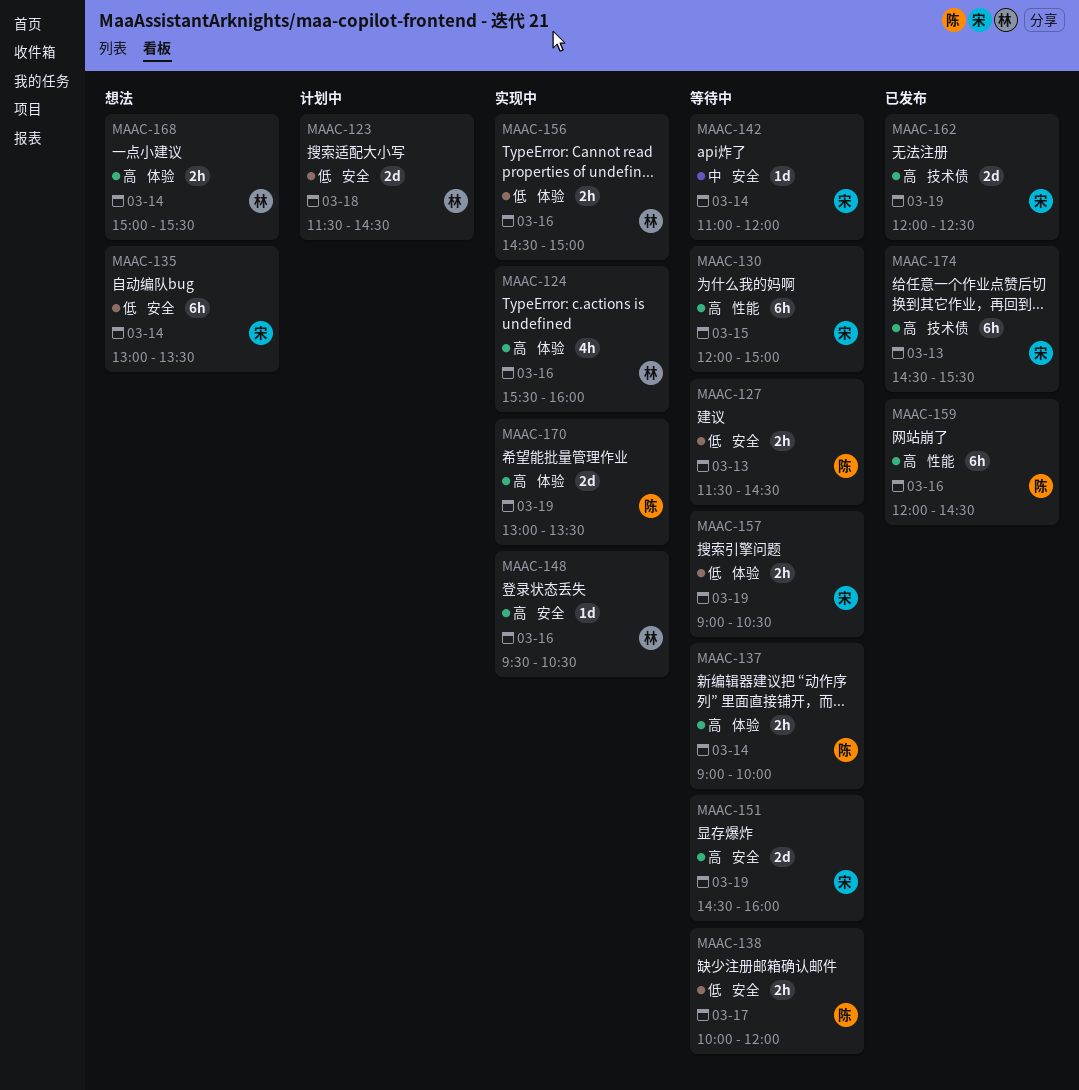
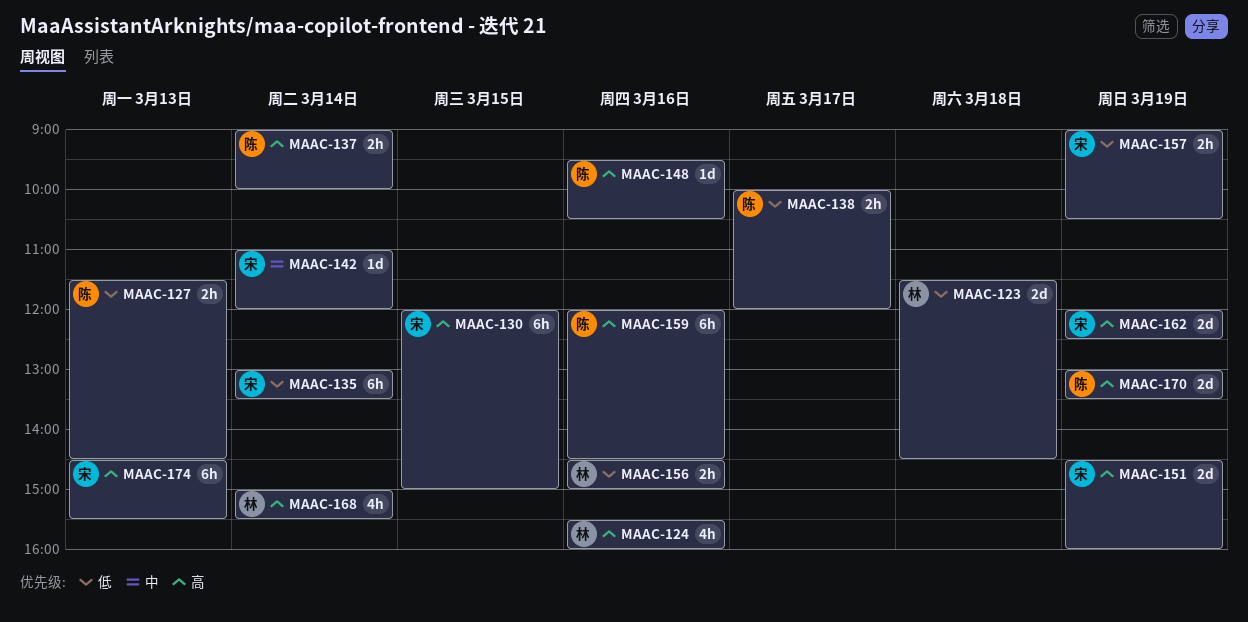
MAAC-148, owner: 林 -> 陈
MAAC-168, estimate: 2h -> 4h

